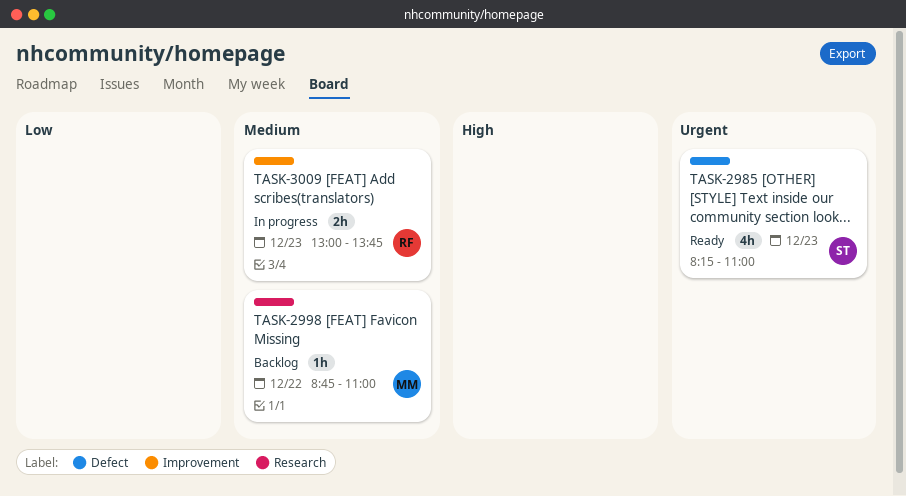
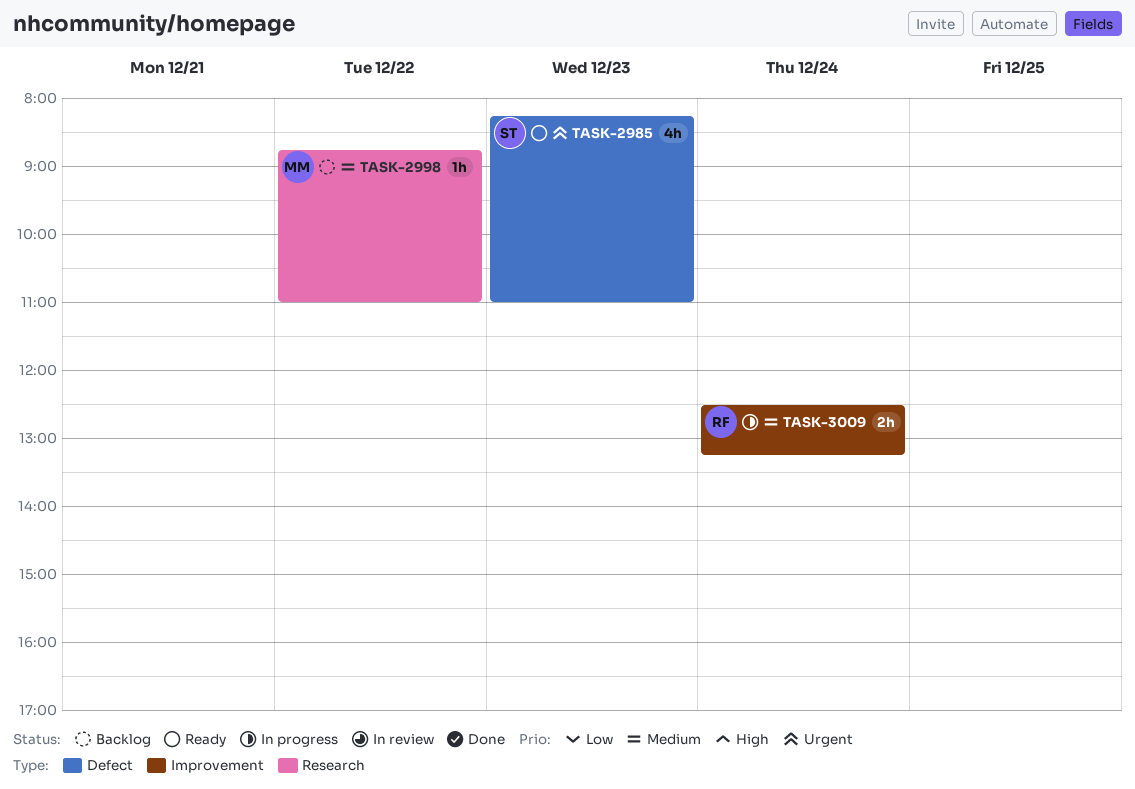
TASK-3009, day: Dec 23 -> Dec 24
TASK-3009, begins: 13:00 -> 12:30
TASK-3009, ends: 13:45 -> 13:15

